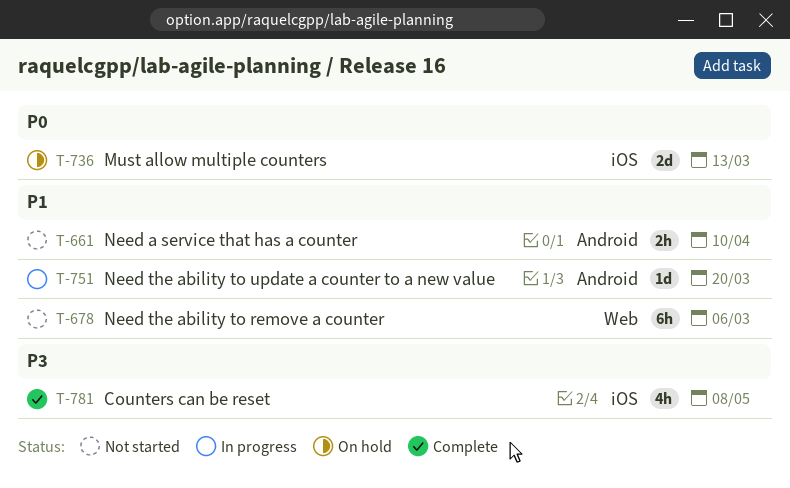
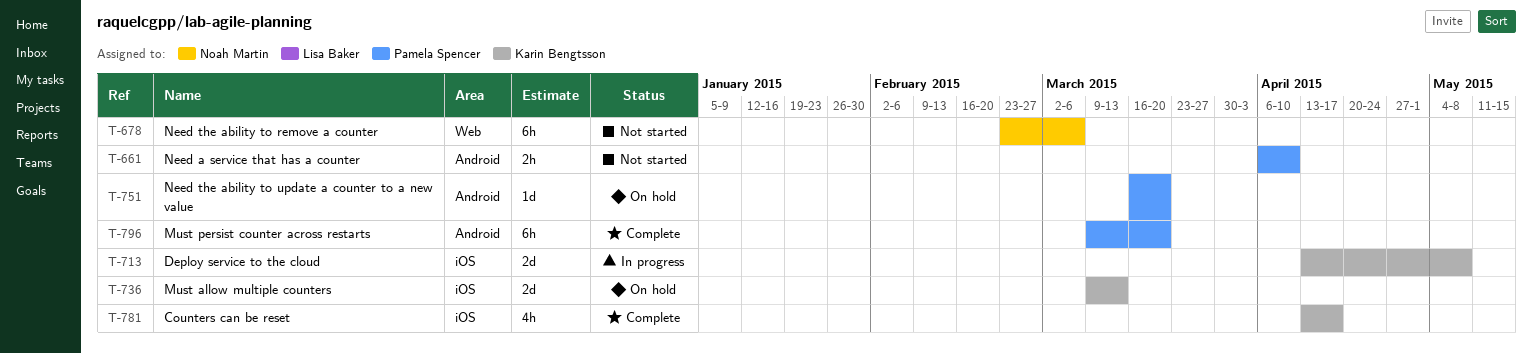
T-713: none -> present
T-751, status: In progress -> On hold
T-781, due: May 8 -> Apr 17
T-796: none -> present

